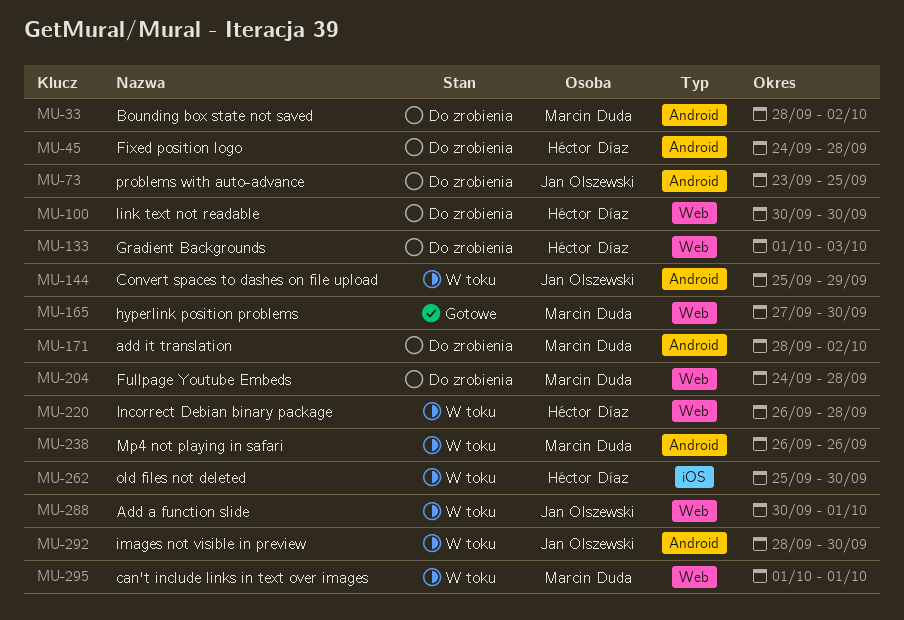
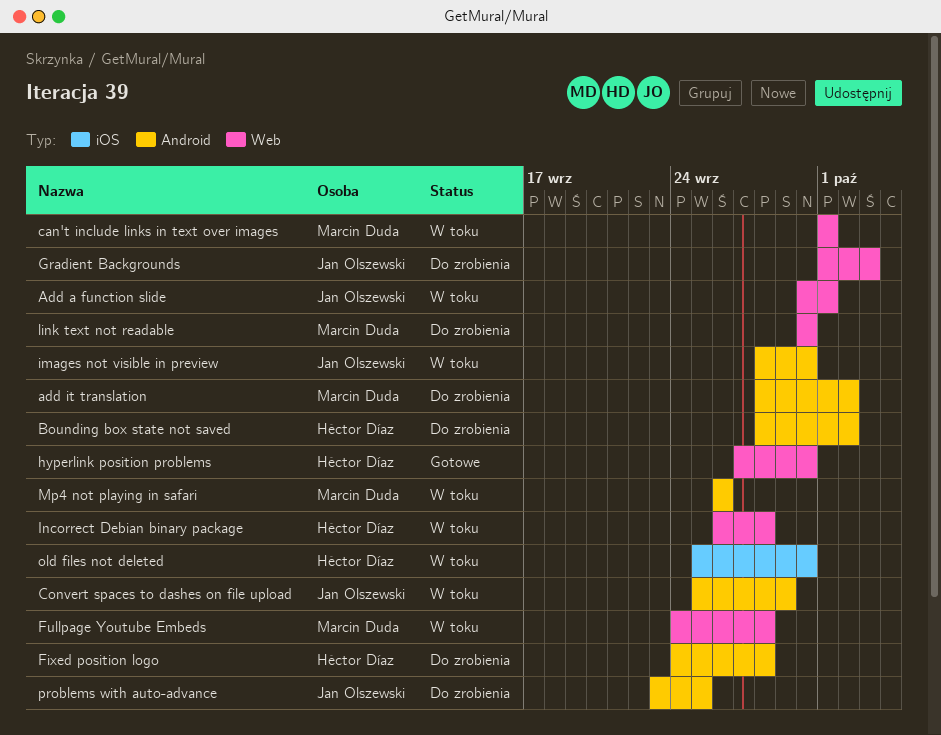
Bounding box state not saved, owner: Marcin Duda -> Héctor Díaz
Fullpage Youtube Embeds, status: Do zrobienia -> W toku
Gradient Backgrounds, owner: Héctor Díaz -> Jan Olszewski
hyperlink position problems, owner: Marcin Duda -> Héctor Díaz
link text not readable, owner: Héctor Díaz -> Marcin Duda

